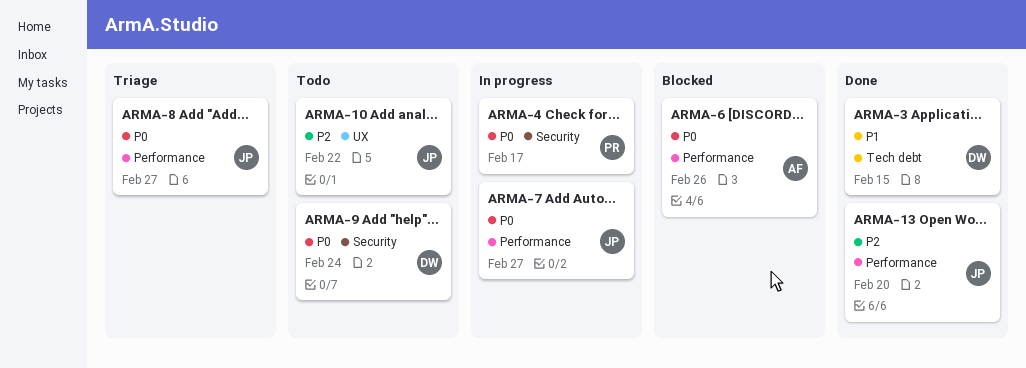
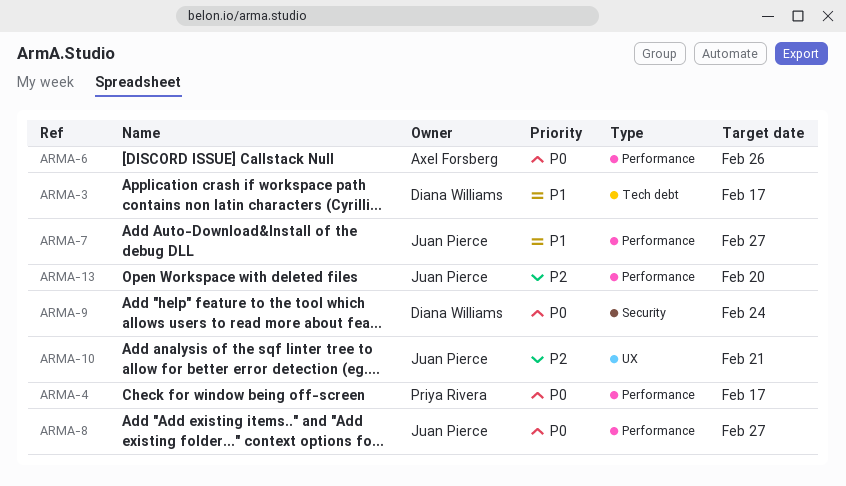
ARMA-3, due: Feb 15 -> Feb 17
ARMA-4, label: Security -> Performance
ARMA-7, priority: P0 -> P1
ARMA-10, due: Feb 22 -> Feb 21

